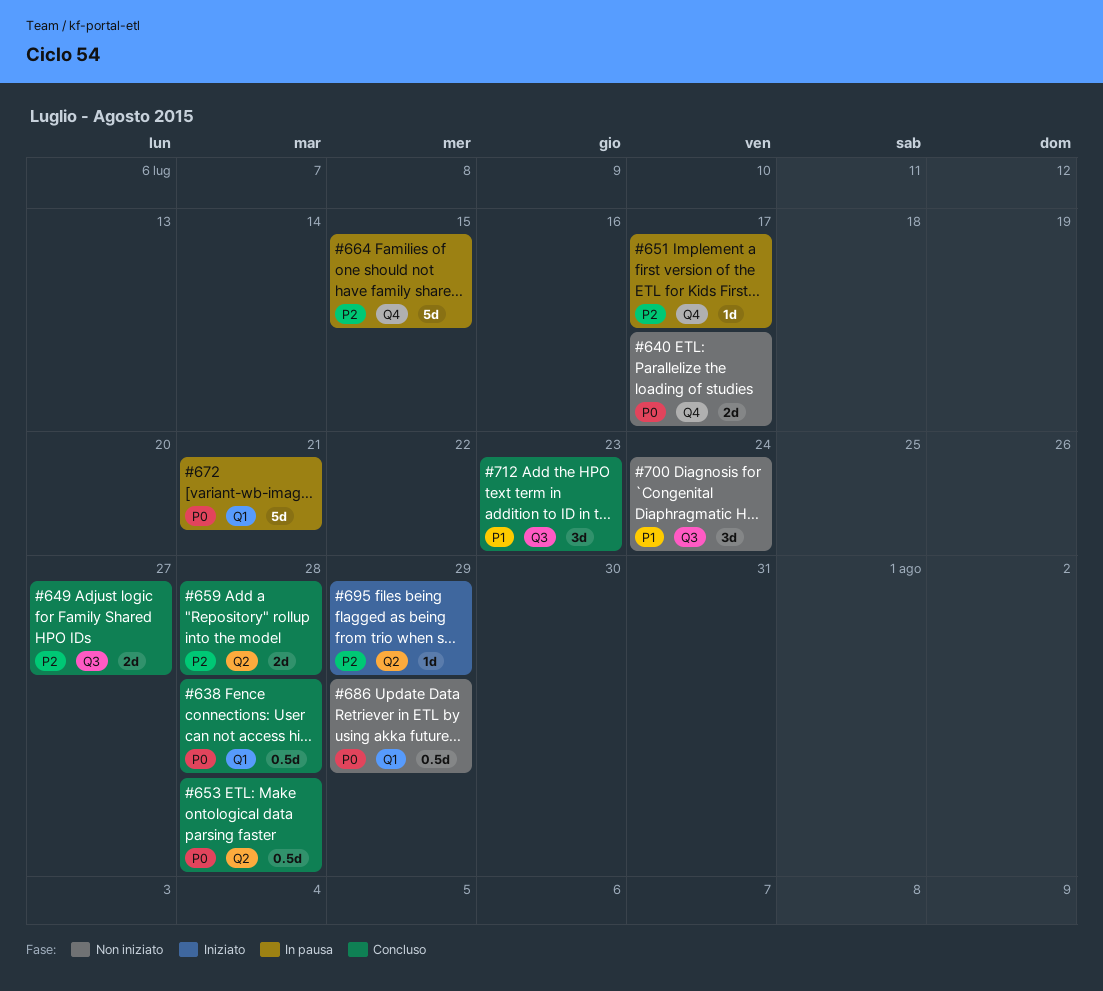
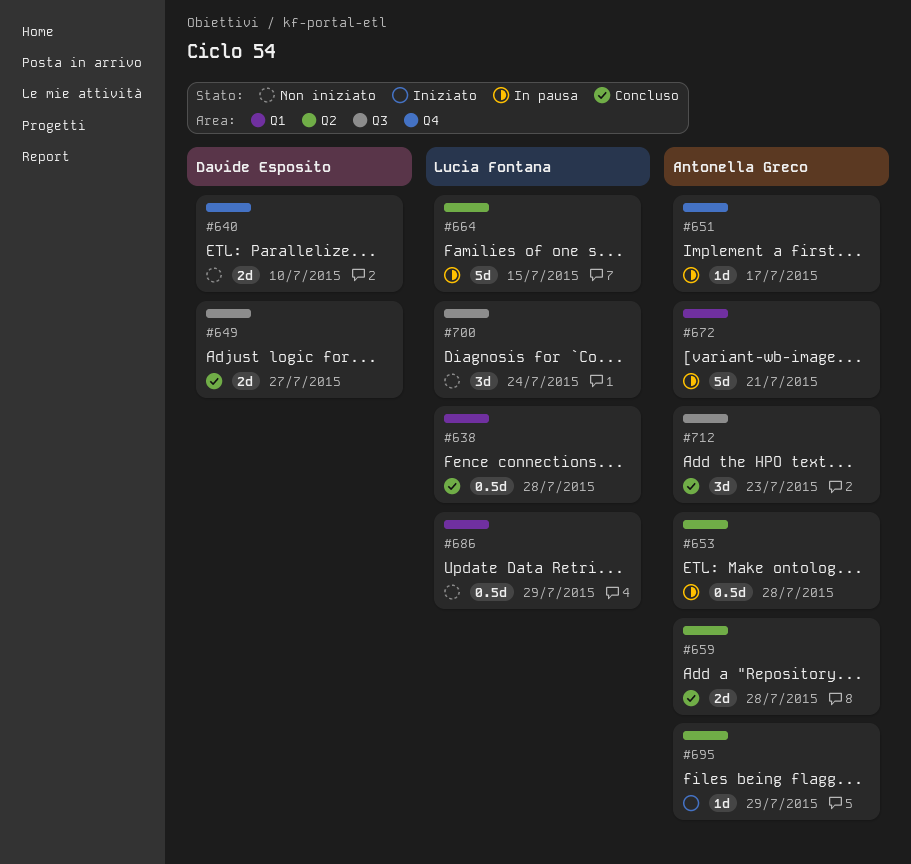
#640, due: Jul 17 -> Jul 10
#653, status: Concluso -> In pausa
#664, label: Q4 -> Q2

